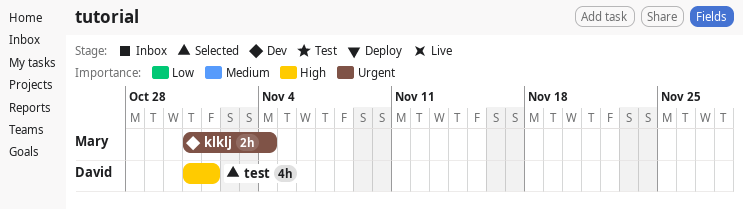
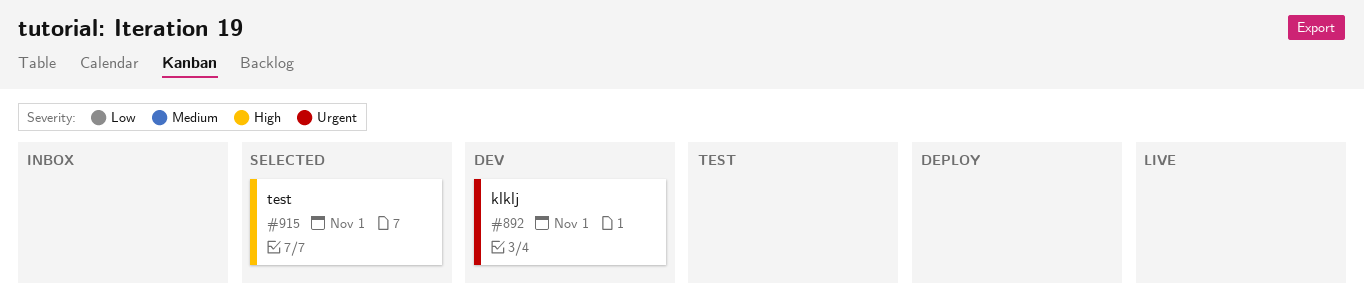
klklj, due: Nov 4 -> Nov 1

